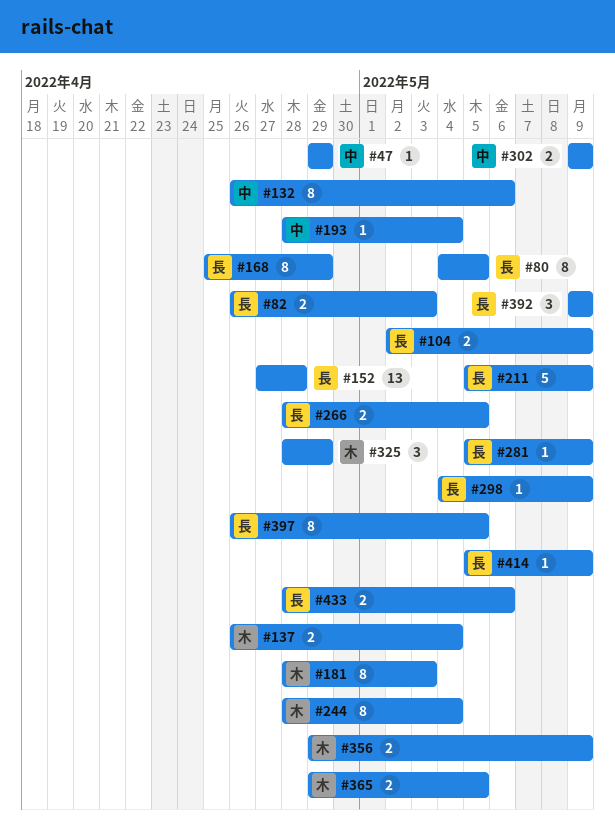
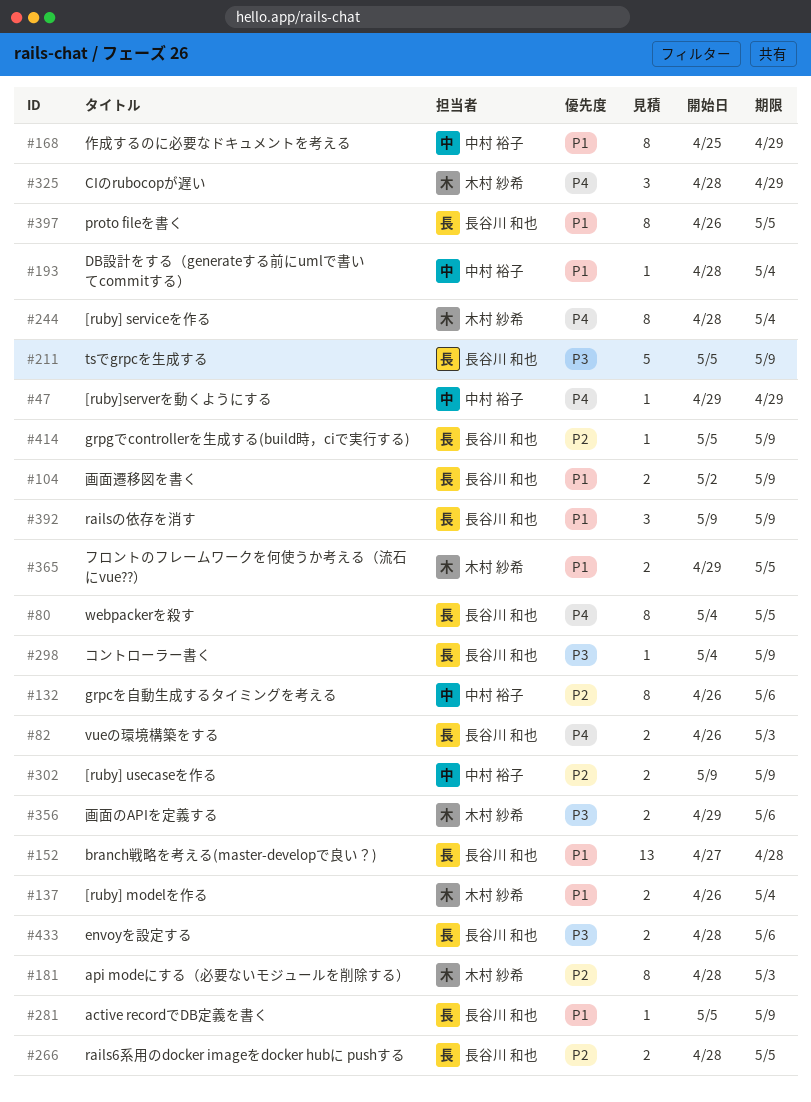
#168, owner: 長谷川 和也 -> 中村 裕子
#356, due: May 9 -> May 6

